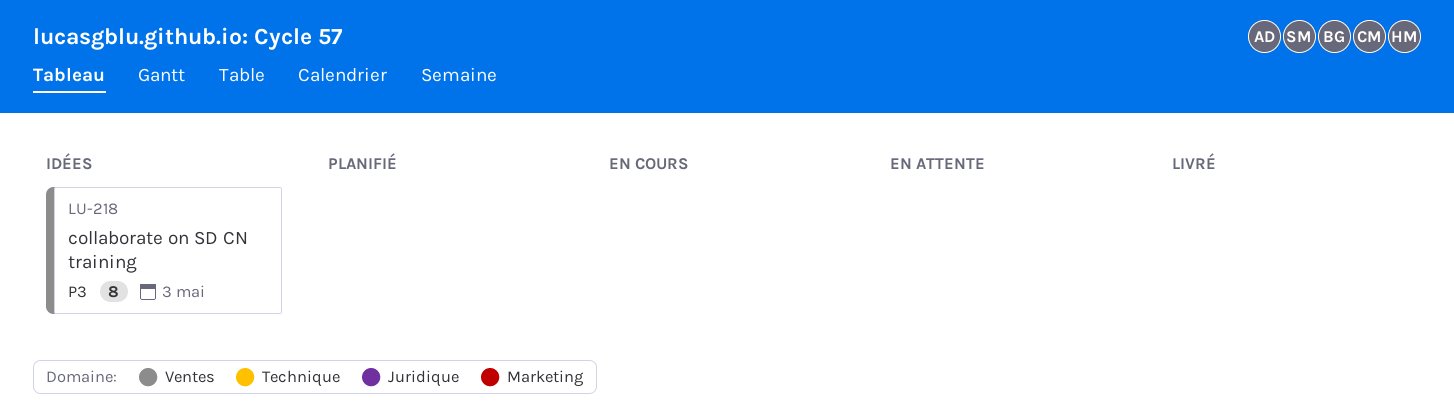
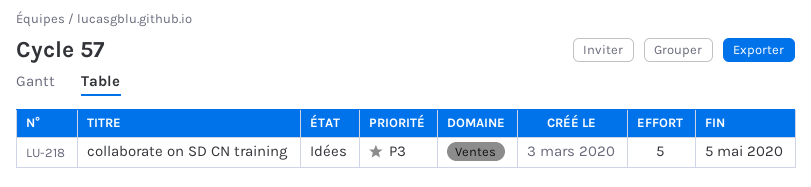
LU-218, estimate: 8 -> 5
LU-218, due: May 3 -> May 5

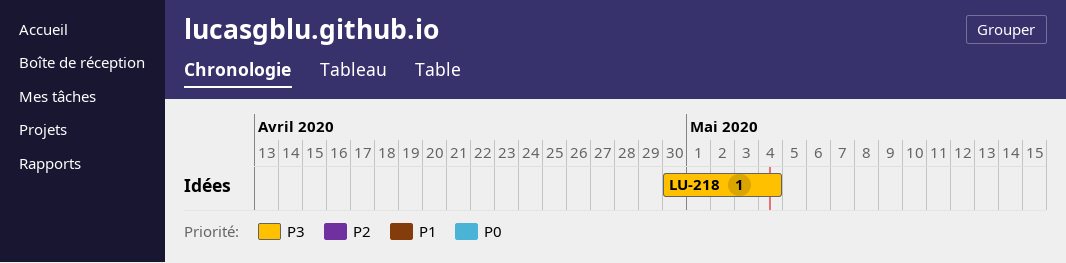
LU-218, estimate: 5 -> 1
LU-218, due: May 5 -> May 4

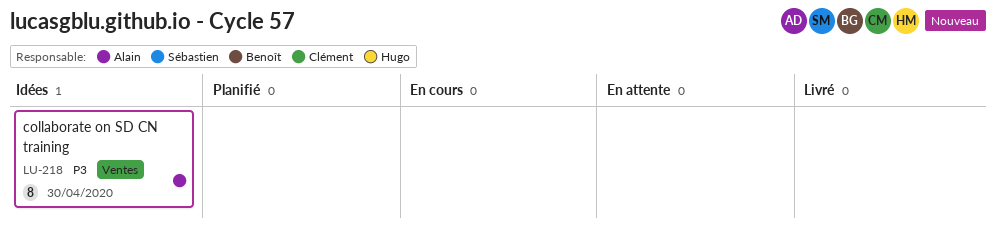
LU-218, estimate: 1 -> 8
LU-218, due: May 4 -> Apr 30

